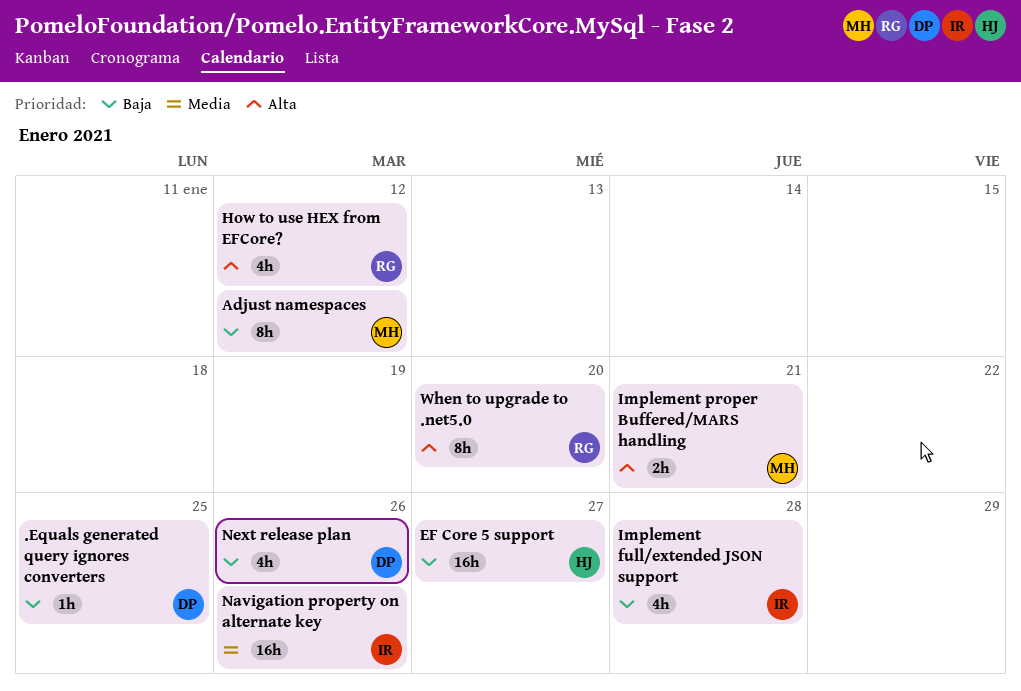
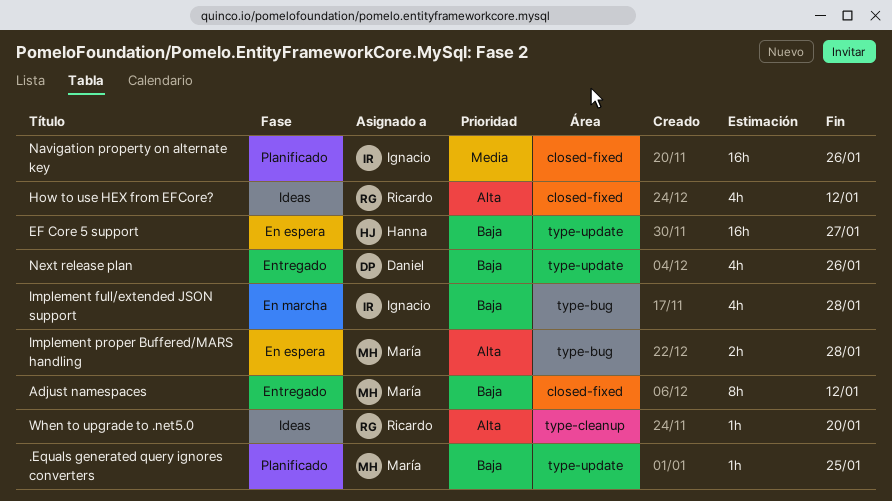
.Equals generated query ignores converters, owner: Daniel -> María
Implement proper Buffered/MARS handling, due: Jan 21 -> Jan 28
When to upgrade to .net5.0, estimate: 8h -> 1h

